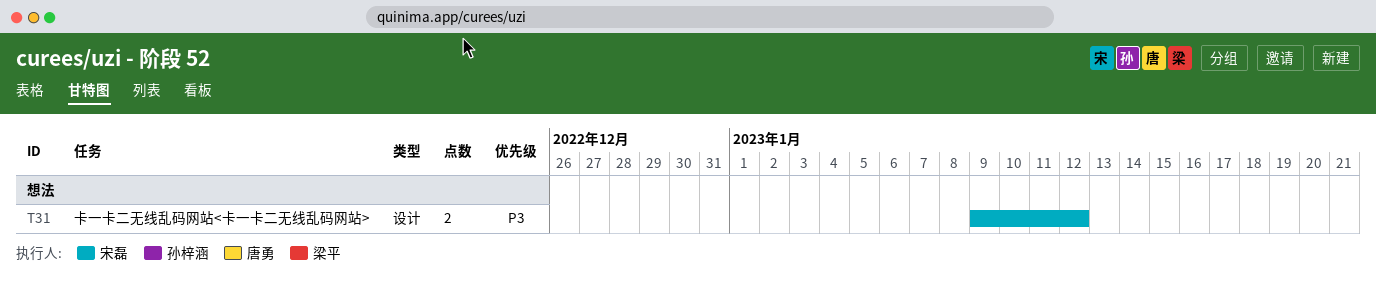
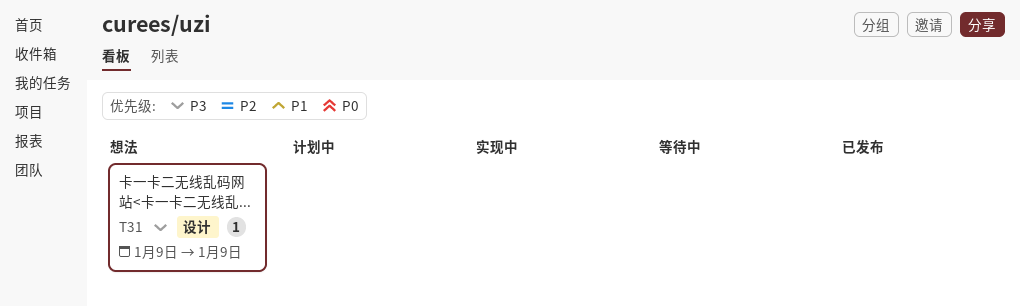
T31, estimate: 2 -> 1
T31, due: Jan 12 -> Jan 9

